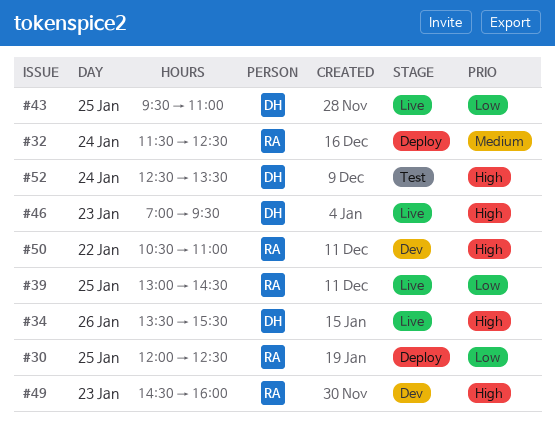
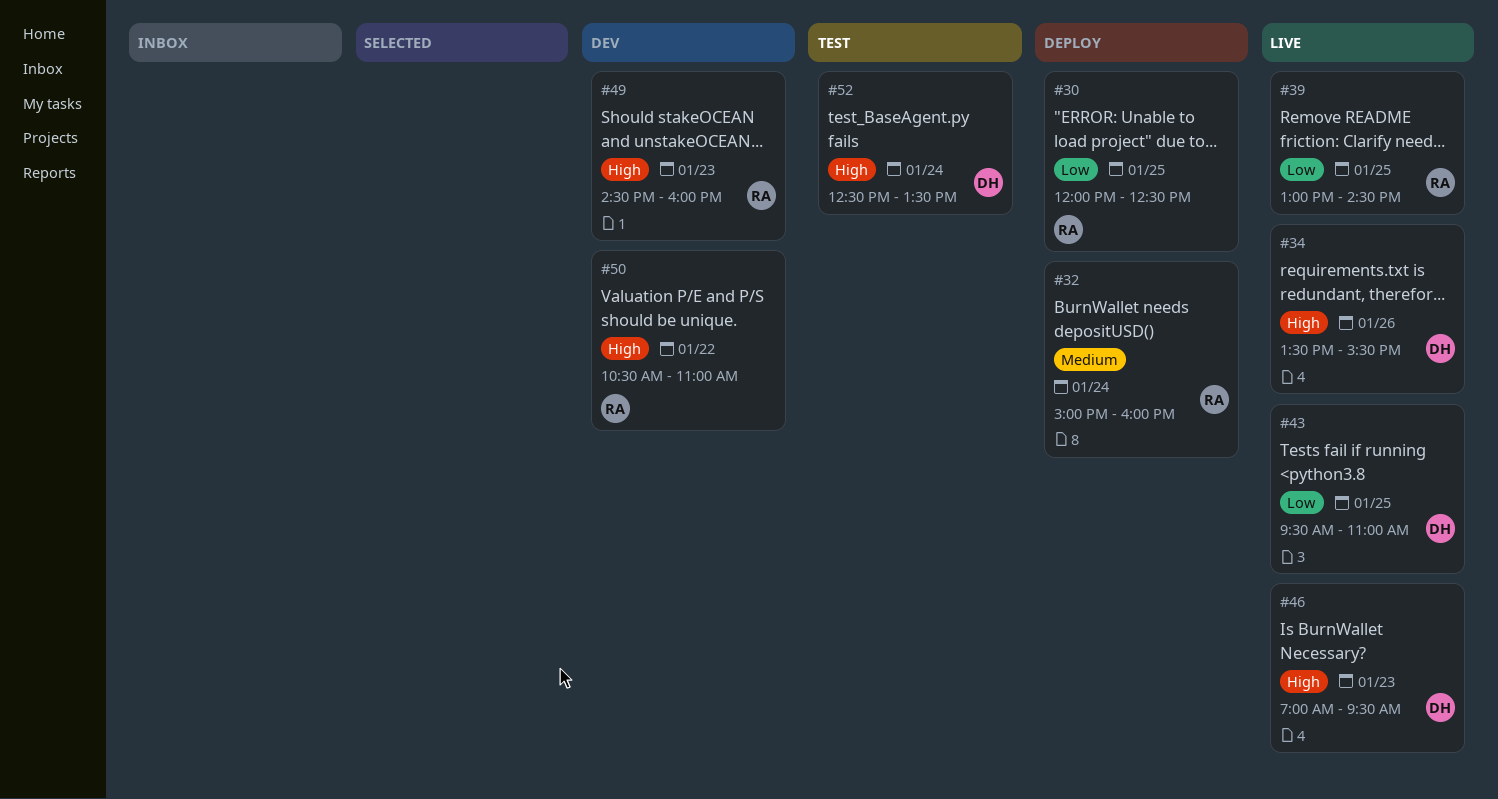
#32, begins: 11:30 -> 15:00
#32, ends: 12:30 -> 16:00

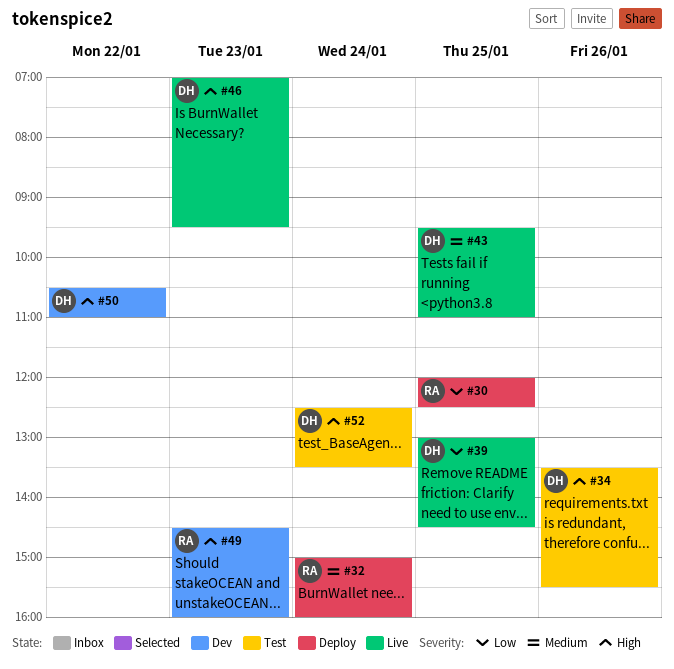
#34, status: Live -> Test
#39, owner: RA -> DH
#43, priority: Low -> Medium
#50, owner: RA -> DH

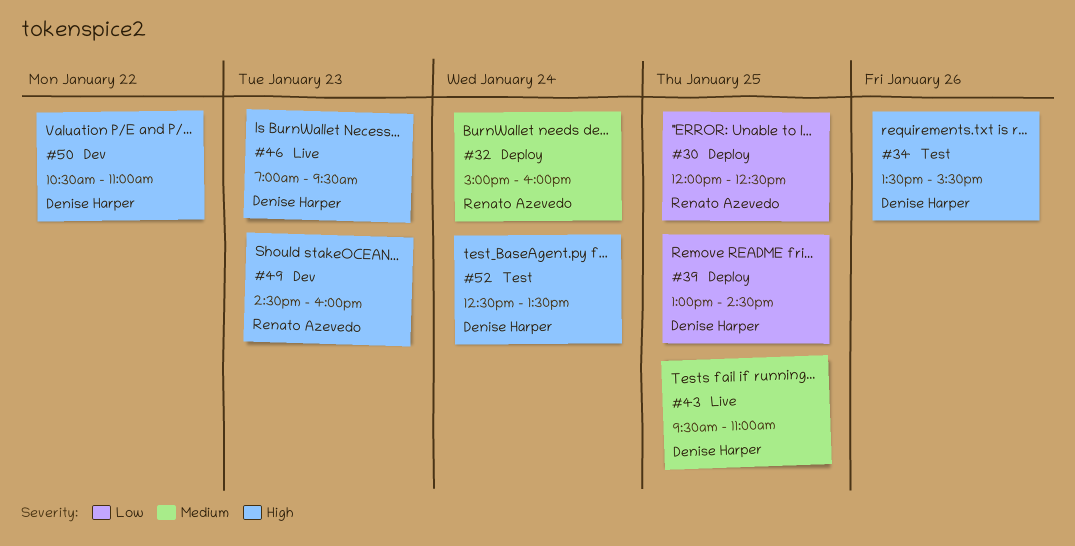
#39, status: Live -> Deploy

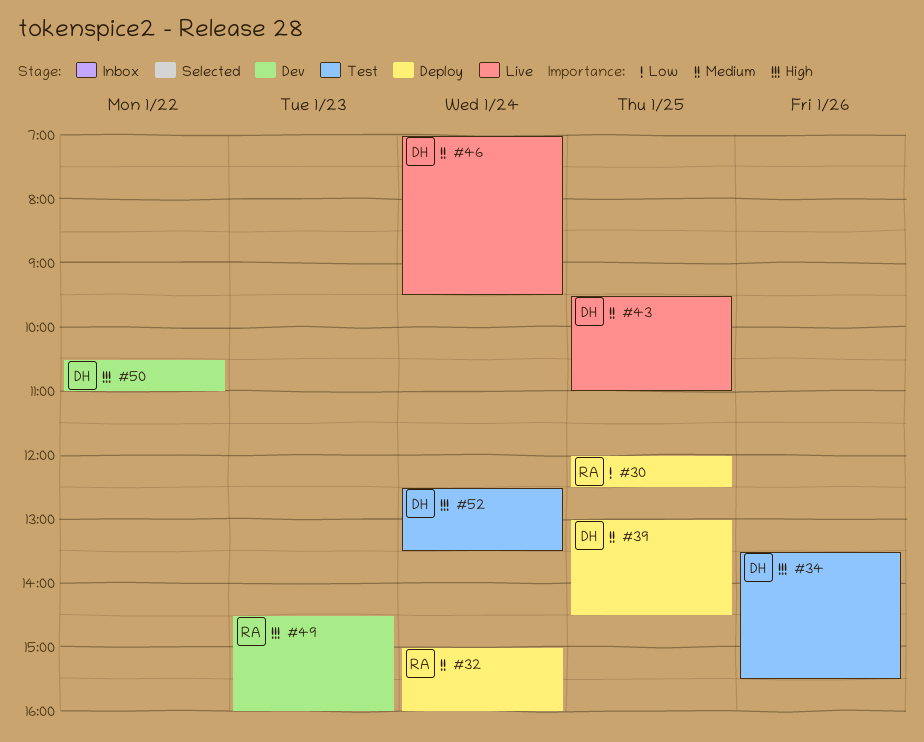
#39, priority: Low -> Medium
#46, priority: High -> Medium
#46, day: Jan 23 -> Jan 24

